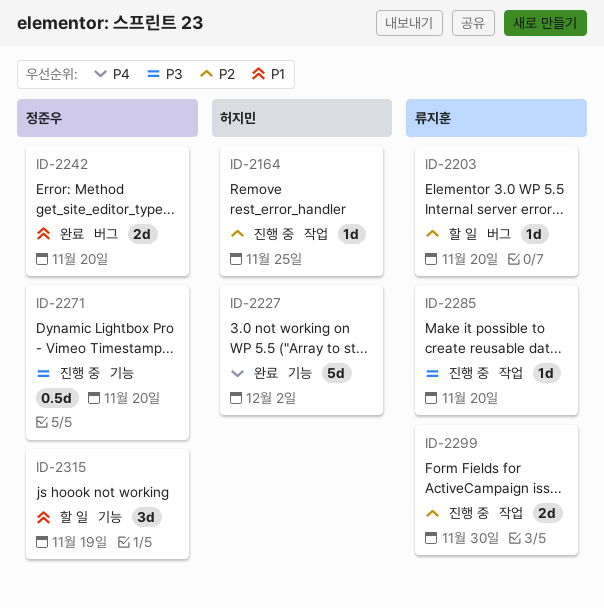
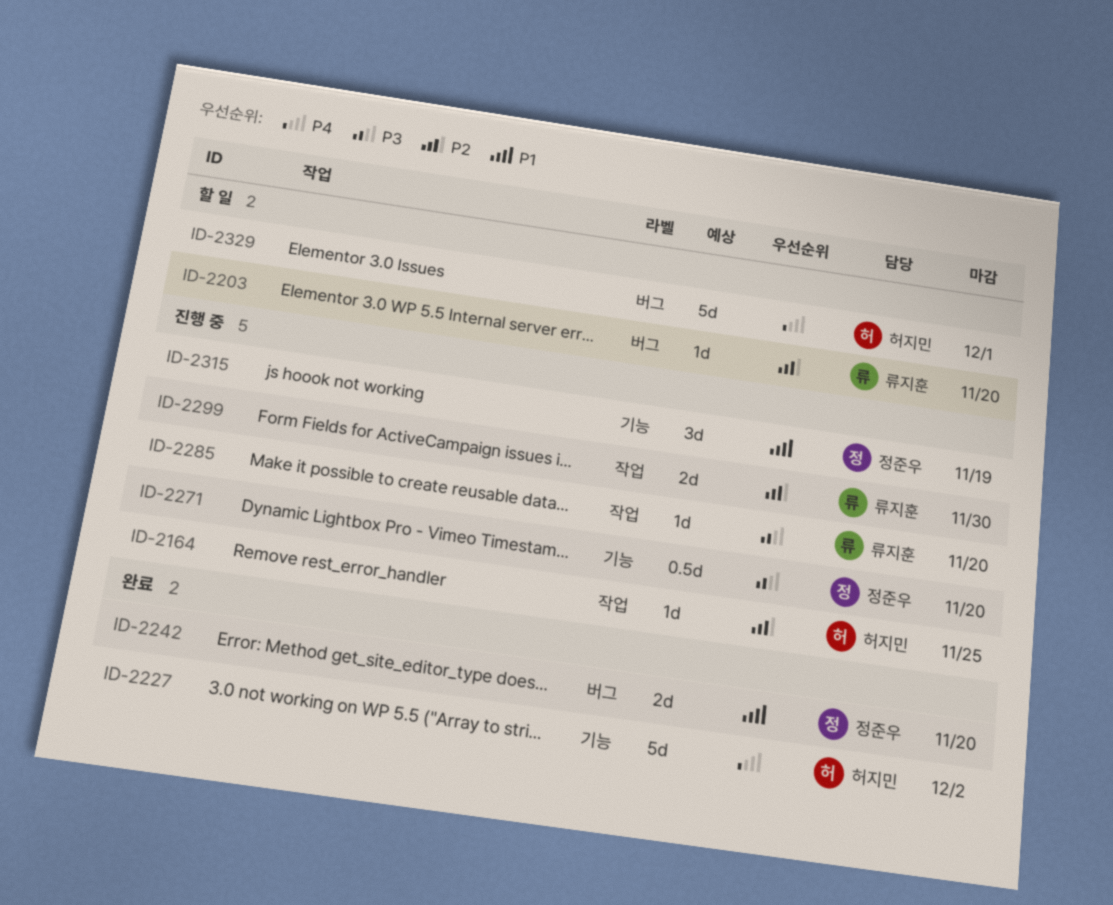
ID-2315, status: 할 일 -> 진행 중
ID-2329: none -> present

